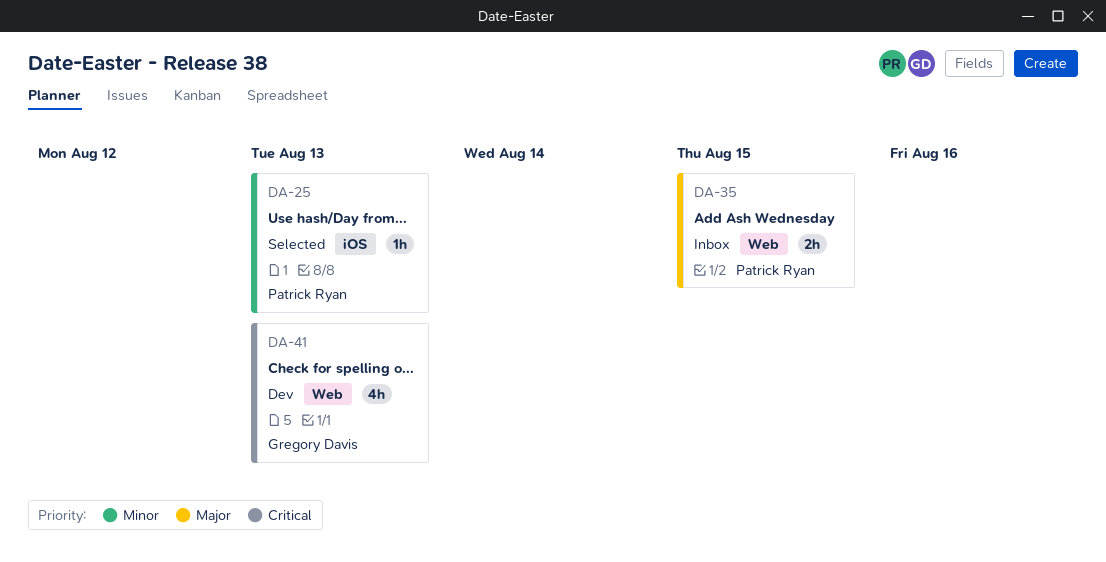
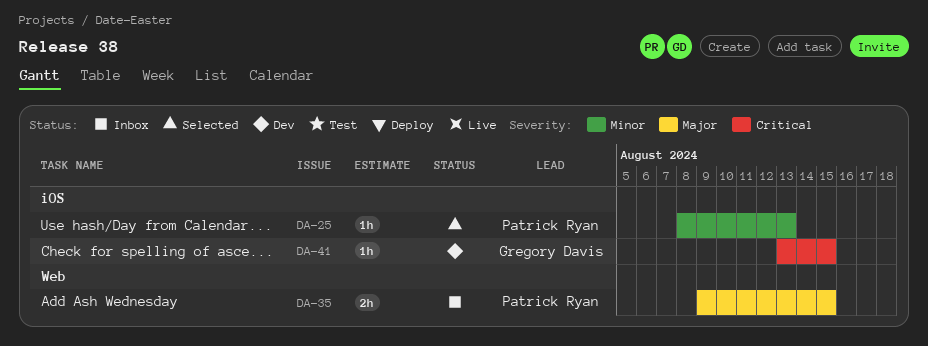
DA-41, label: Web -> iOS
DA-41, estimate: 4h -> 1h
DA-41, due: Aug 13 -> Aug 15

